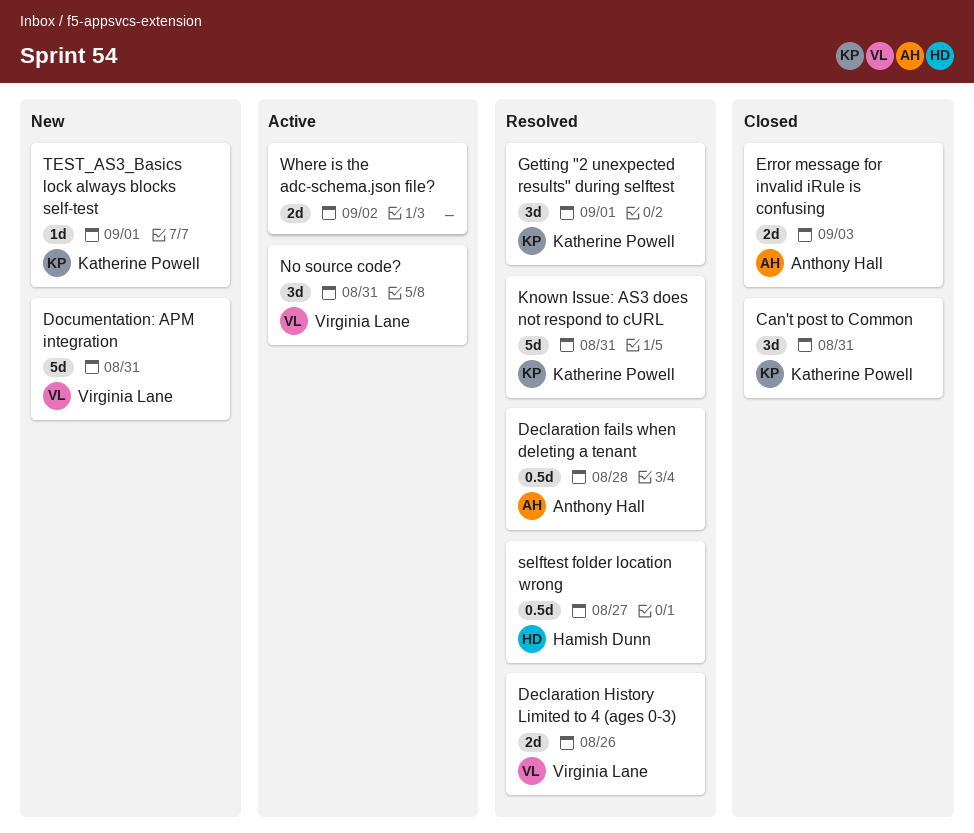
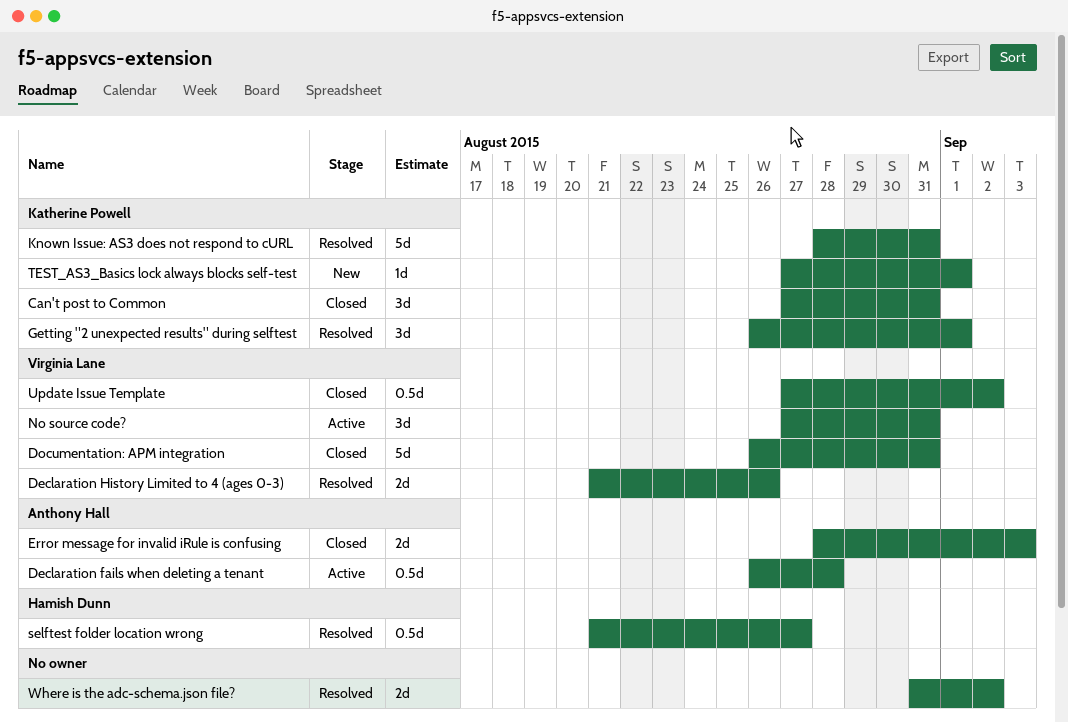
Declaration fails when deleting a tenant, status: Resolved -> Active
Documentation: APM integration, status: New -> Closed
Update Issue Template: none -> present
Where is the adc-schema.json file?, status: Active -> Resolved

